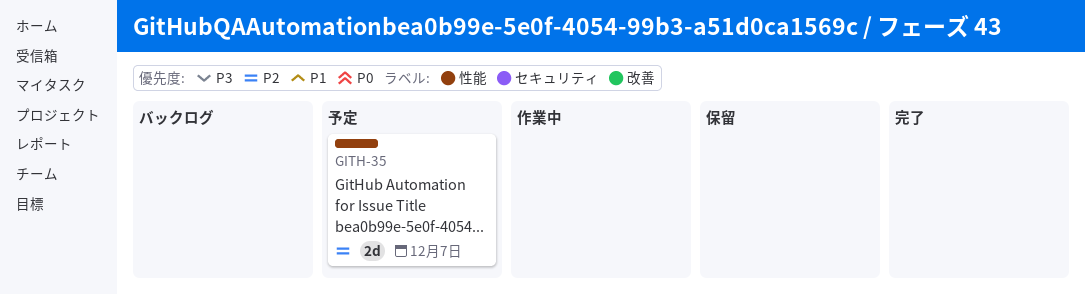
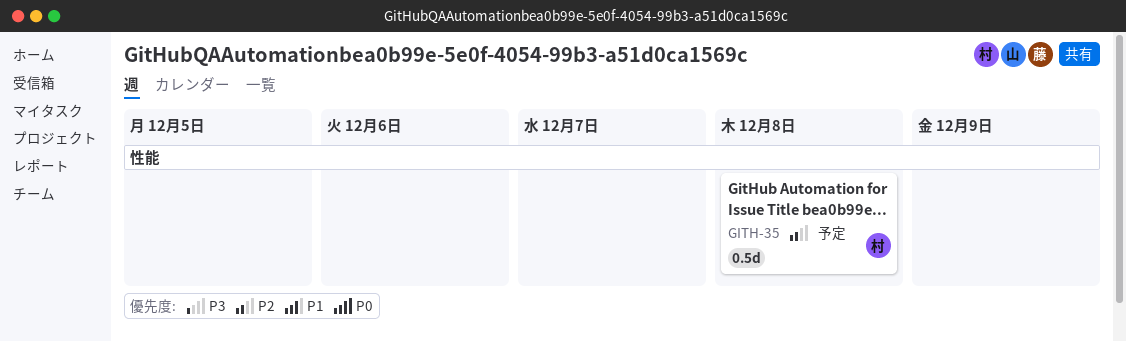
GITH-35, estimate: 2d -> 0.5d
GITH-35, due: Dec 7 -> Dec 8

